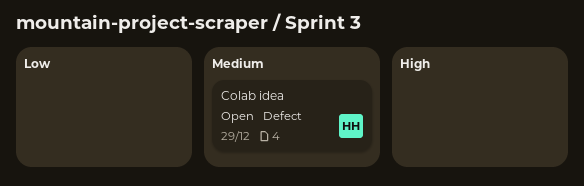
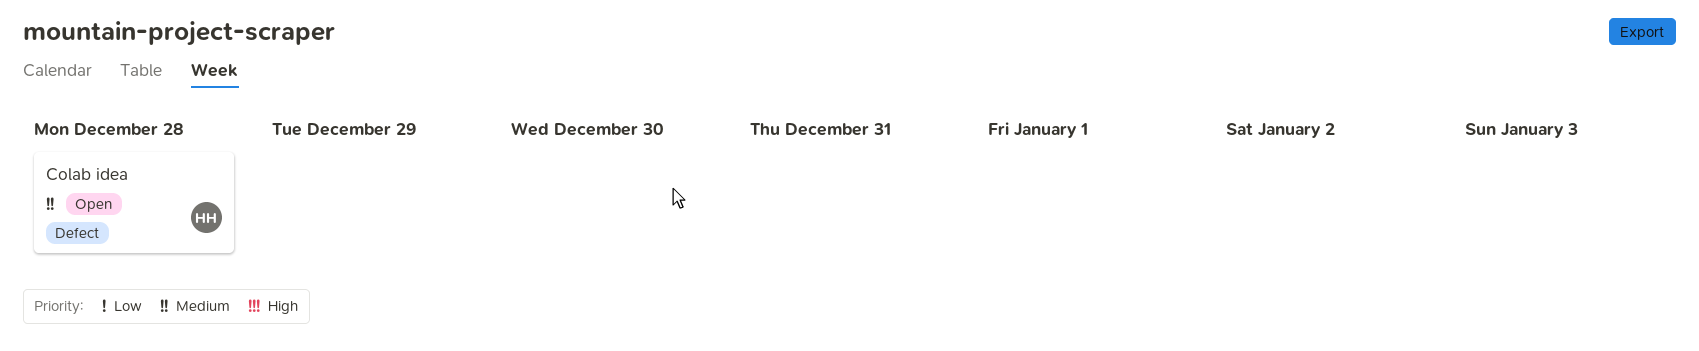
Colab idea, due: Dec 29 -> Dec 28

